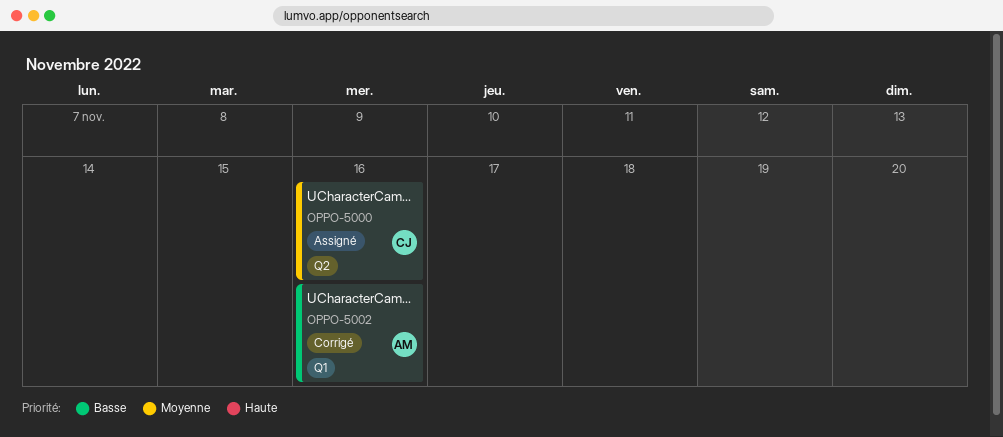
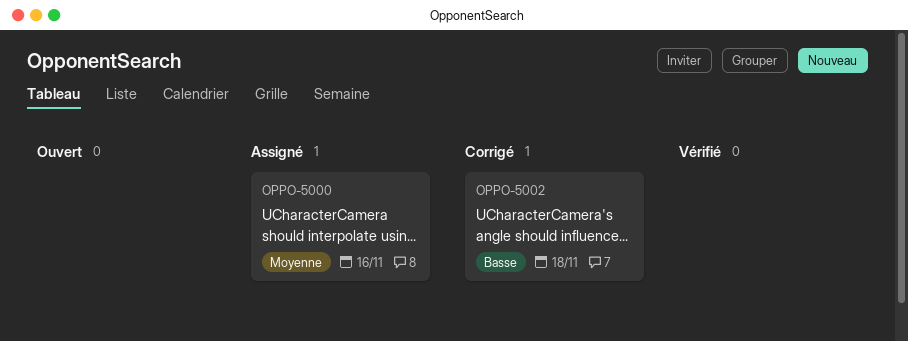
OPPO-5002, due: Nov 16 -> Nov 18

